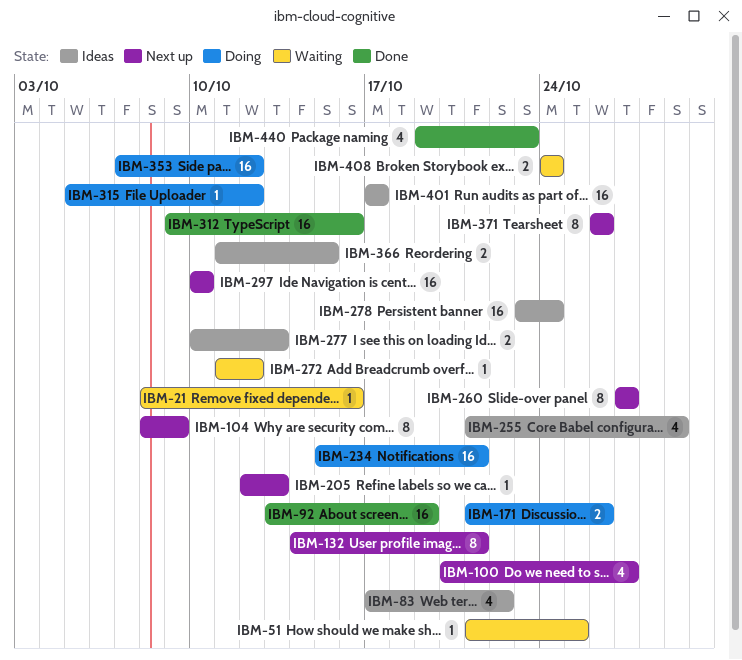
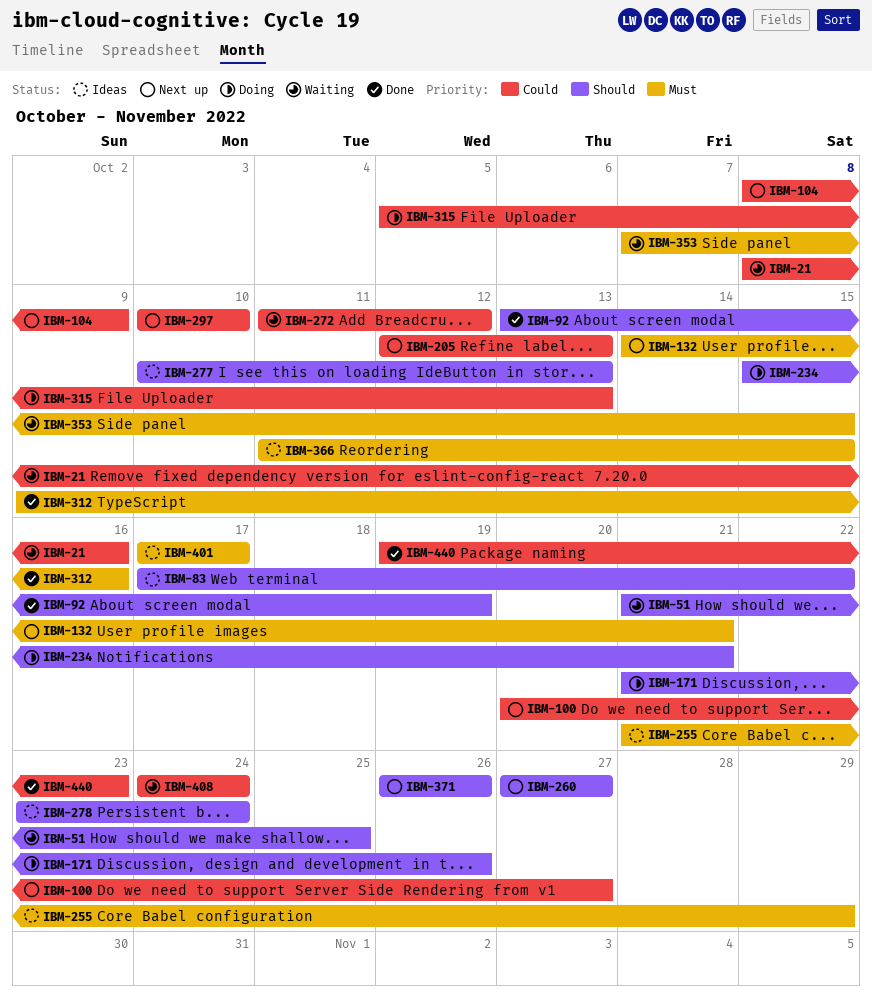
IBM-315, due: Oct 12 -> Oct 13
IBM-353, status: Doing -> Waiting
IBM-353, due: Oct 12 -> Oct 15

